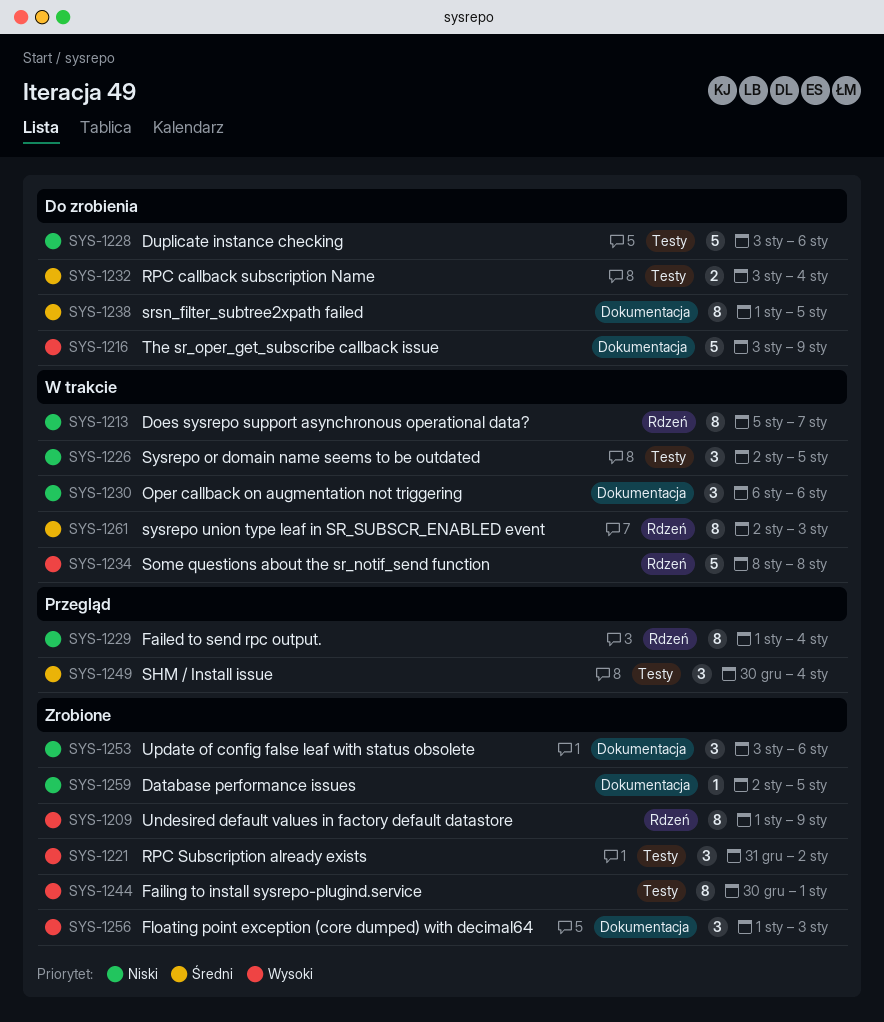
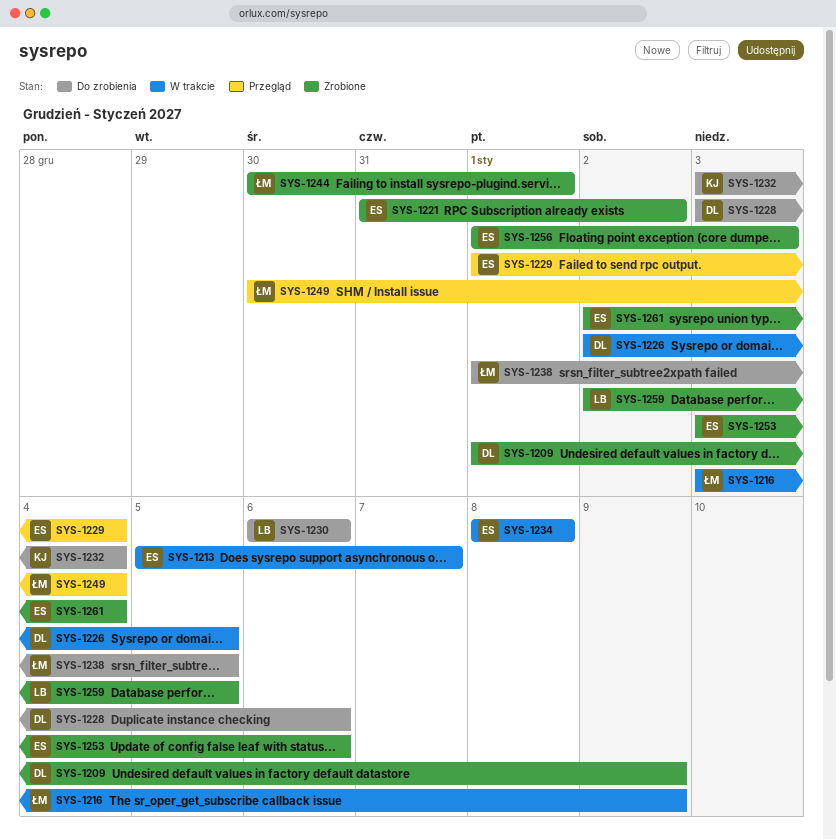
SYS-1216, status: Do zrobienia -> W trakcie
SYS-1230, status: W trakcie -> Do zrobienia
SYS-1261, status: W trakcie -> Zrobione
SYS-1261, due: Jan 3 -> Jan 4

